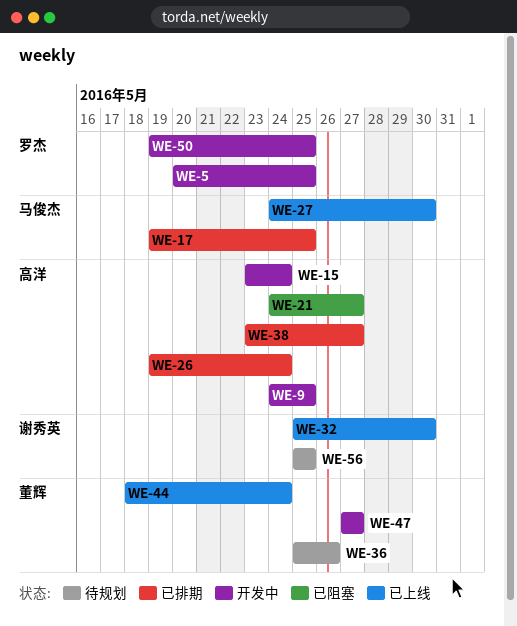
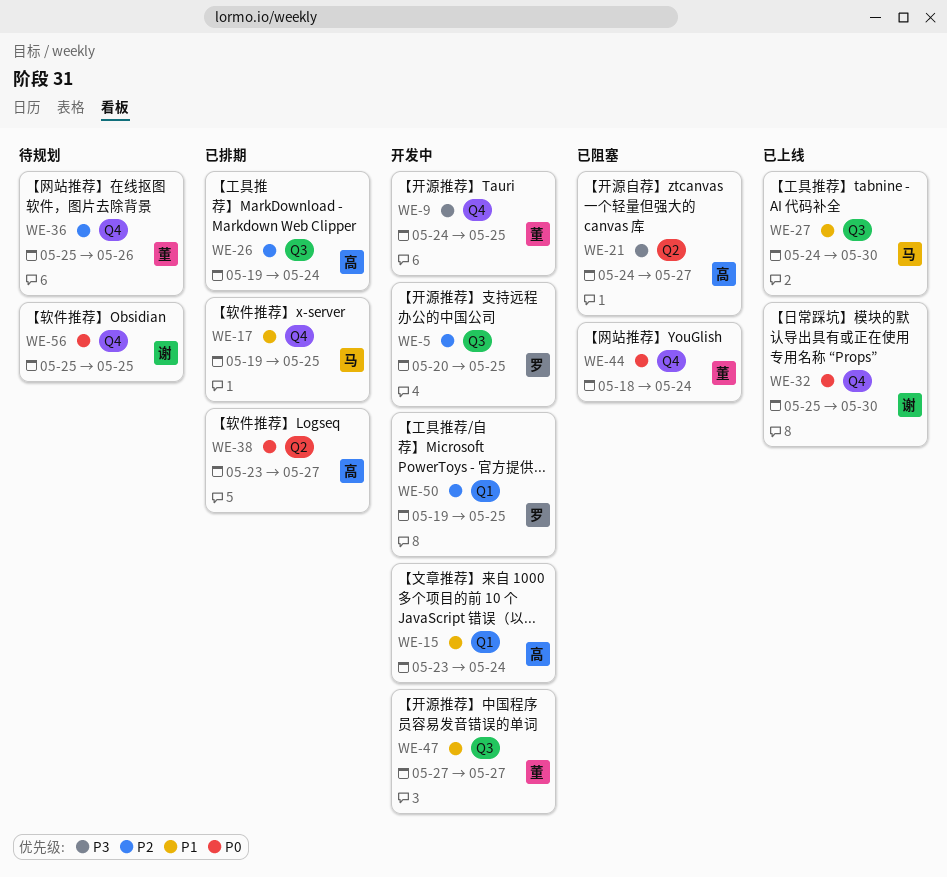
WE-9, owner: 高洋 -> 董辉
WE-44, status: 已上线 -> 已阻塞

